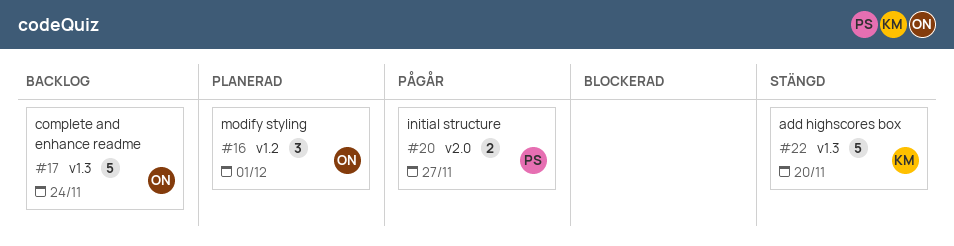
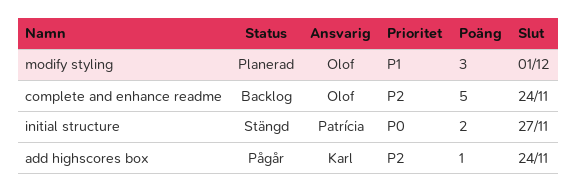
add highscores box, status: Stängd -> Pågår
add highscores box, estimate: 5 -> 1
add highscores box, due: Nov 20 -> Nov 24
initial structure, status: Pågår -> Stängd

